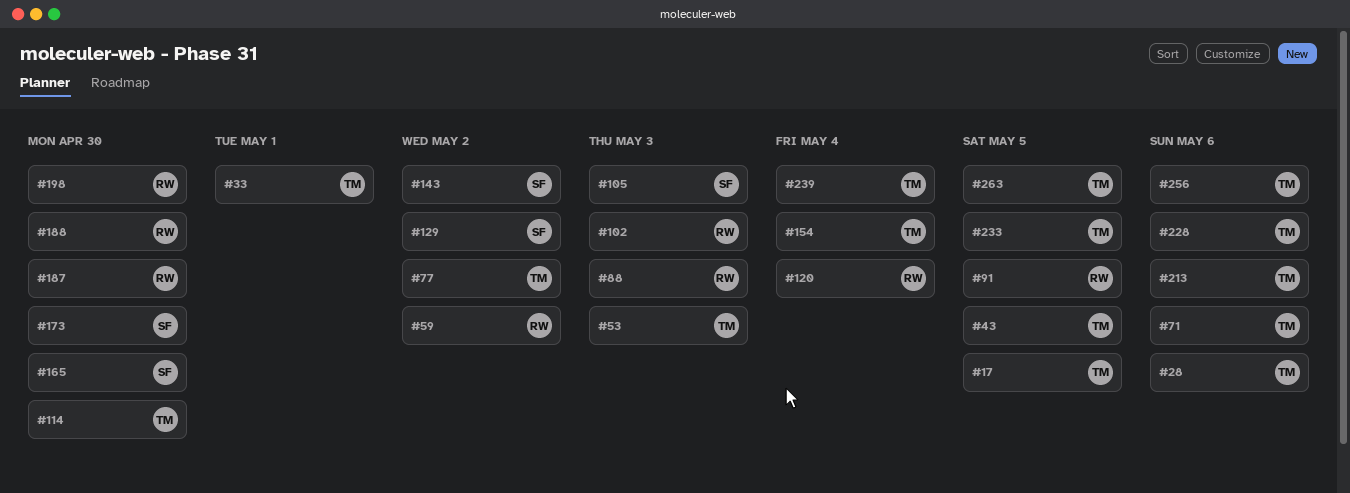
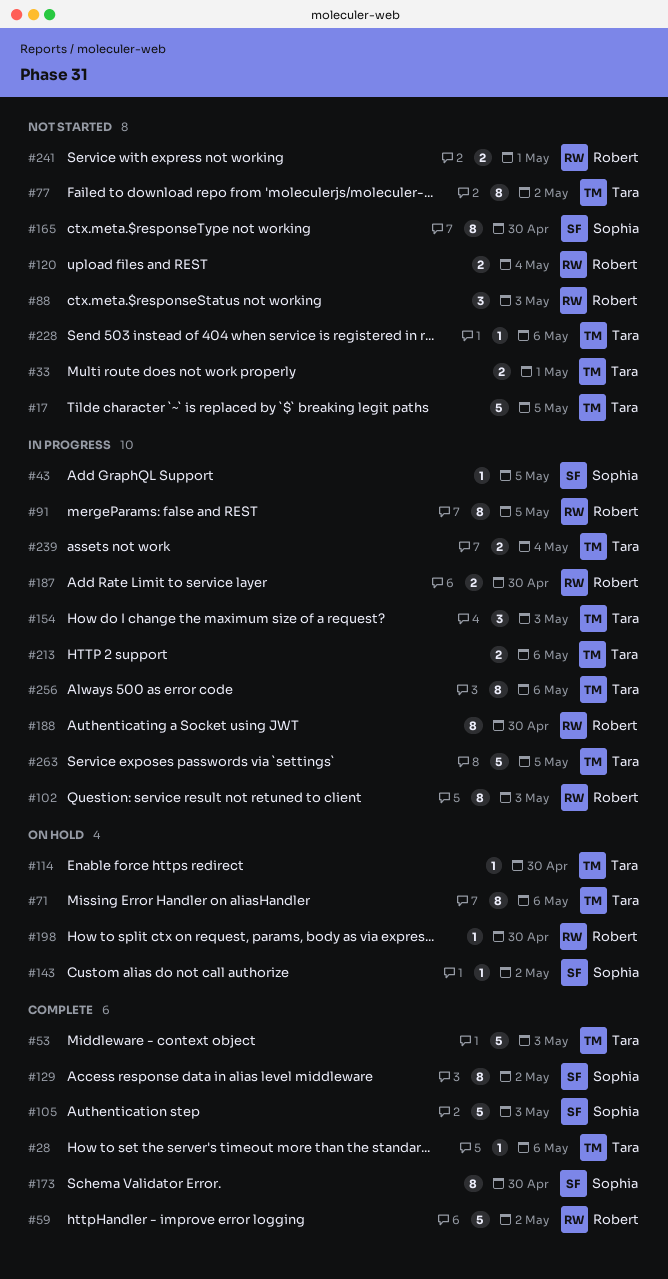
#43, owner: Tara -> Sophia
#154, due: May 4 -> May 3
#233: present -> none
#241: none -> present

